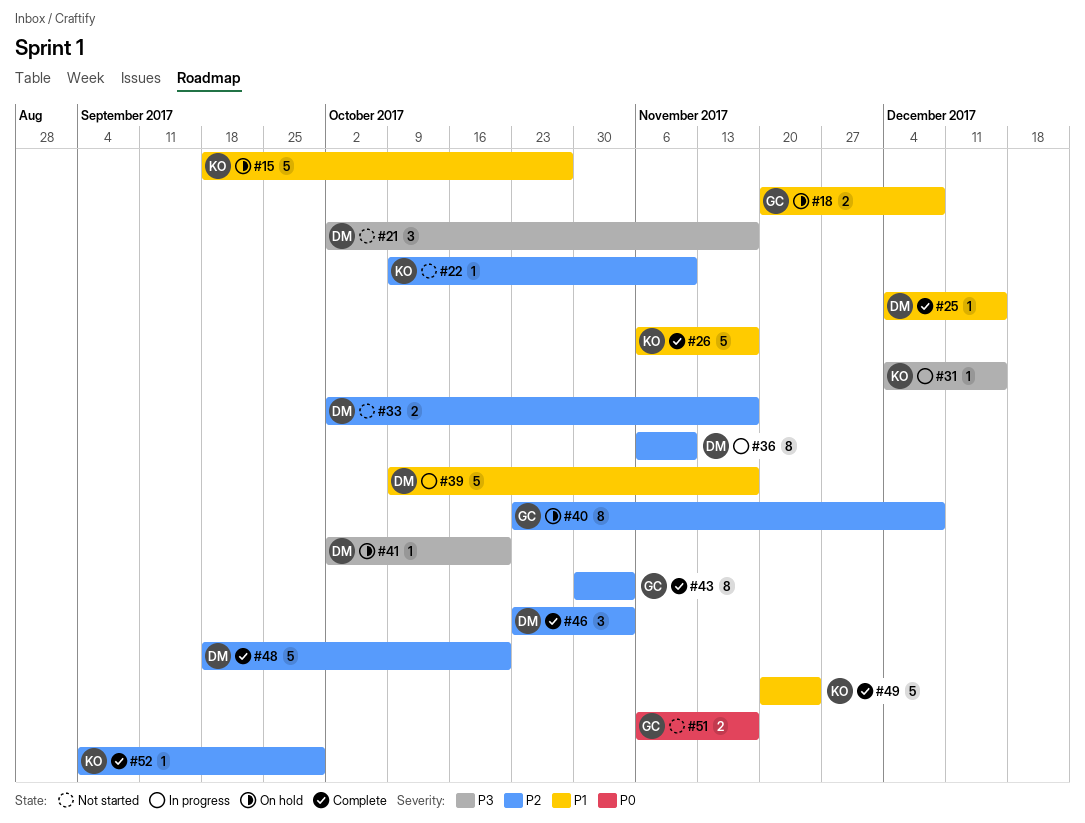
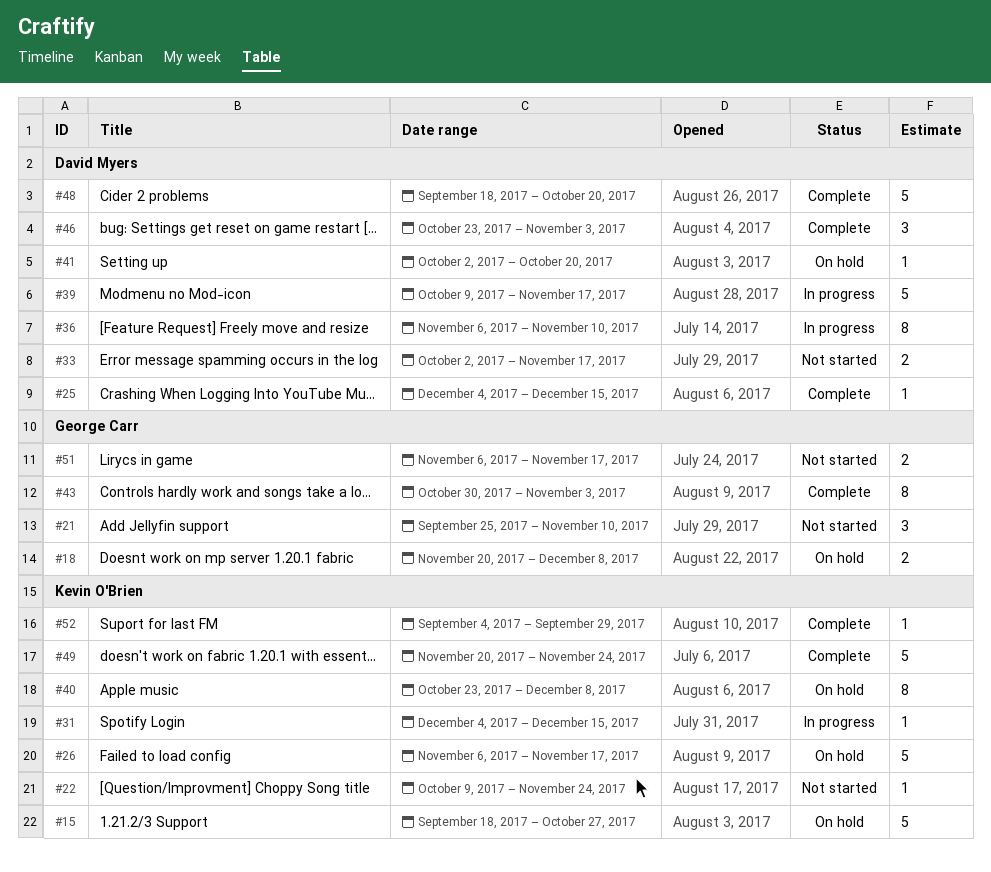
#21, owner: David Myers -> George Carr
#21, start: Oct 2 -> Sep 25
#21, due: Nov 17 -> Nov 10
#22, due: Nov 10 -> Nov 24
#26, status: Complete -> On hold
#40, owner: George Carr -> Kevin O'Brien

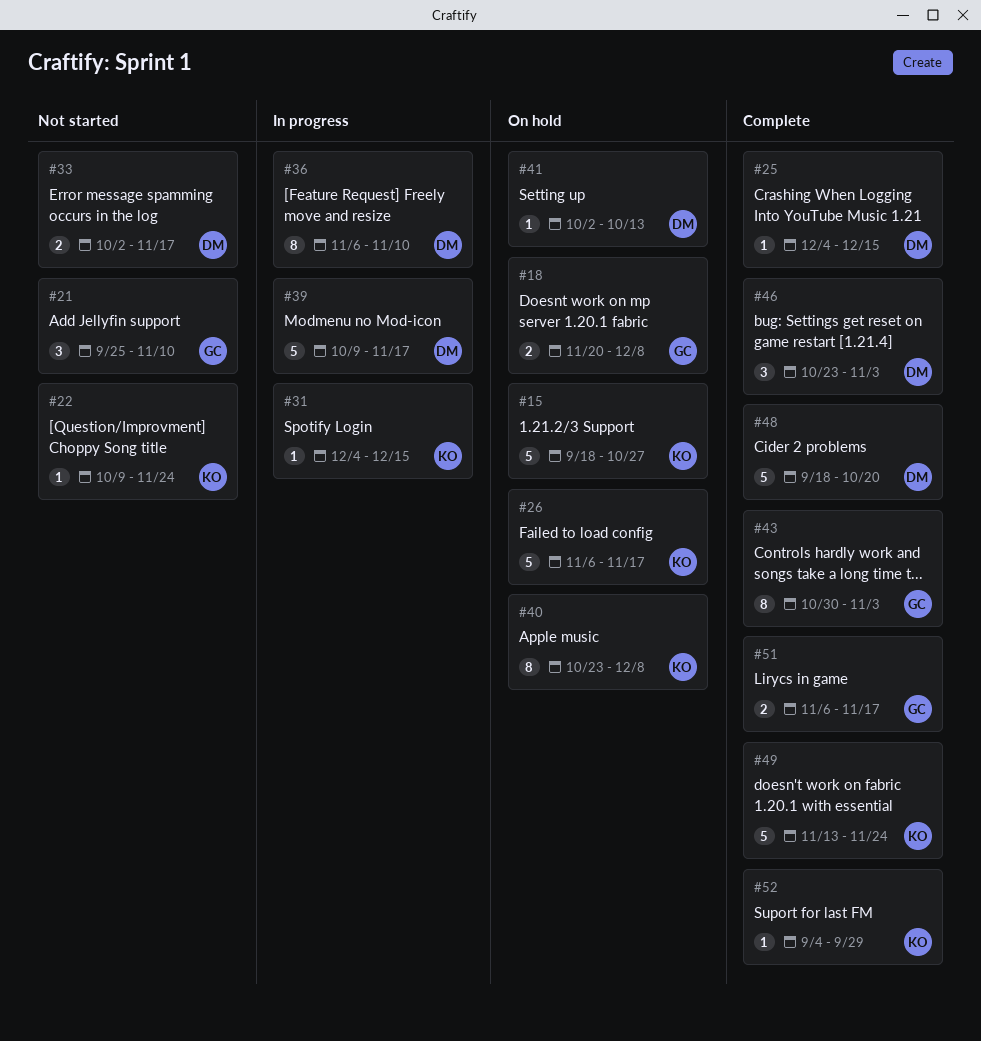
#41, due: Oct 20 -> Oct 13
#49, start: Nov 20 -> Nov 13
#51, status: Not started -> Complete

